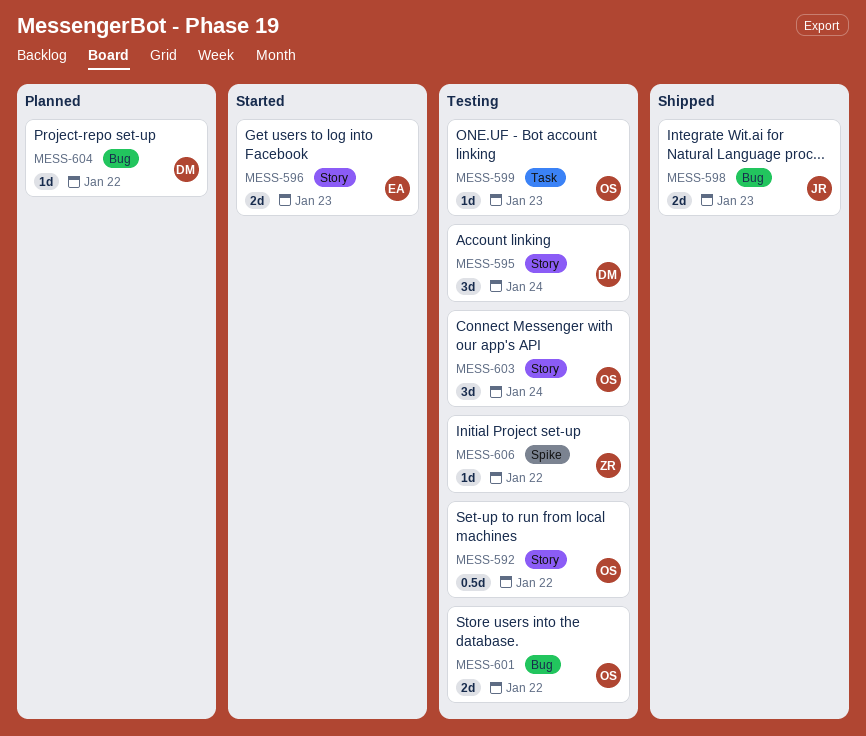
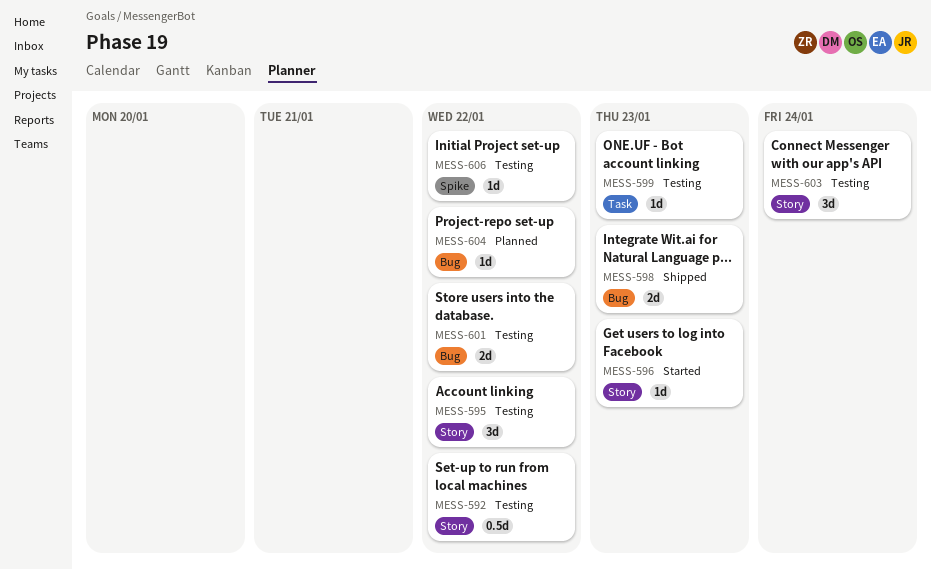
MESS-595, due: Jan 24 -> Jan 22
MESS-596, estimate: 2d -> 1d

